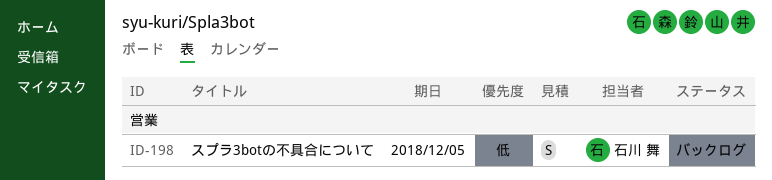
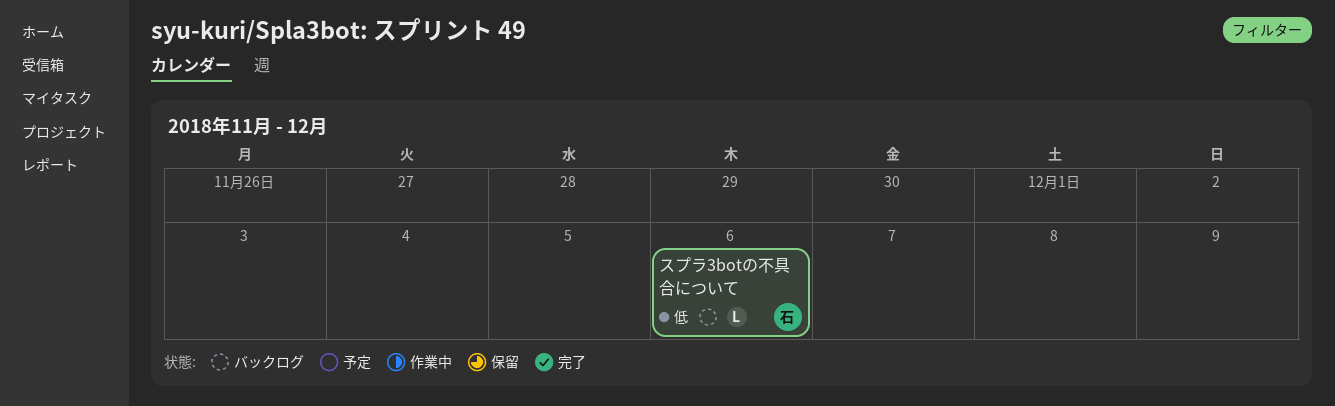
スプラ3botの不具合について, estimate: S -> L
スプラ3botの不具合について, due: Dec 5 -> Dec 6

